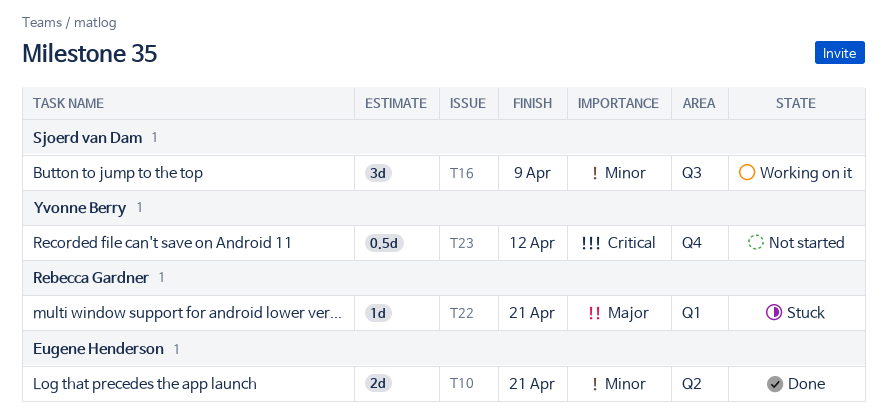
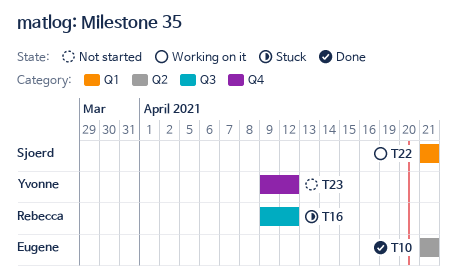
T16, status: Working on it -> Stuck
T16, owner: Sjoerd van Dam -> Rebecca Gardner
T16, due: Apr 9 -> Apr 12
T22, status: Stuck -> Working on it
T22, owner: Rebecca Gardner -> Sjoerd van Dam

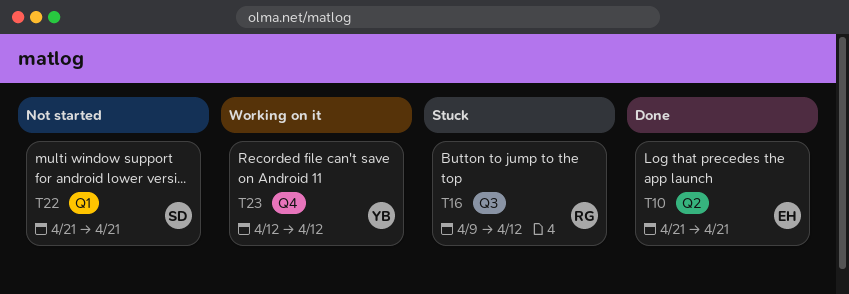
T22, status: Working on it -> Not started
T23, status: Not started -> Working on it
T23, start: Apr 9 -> Apr 12

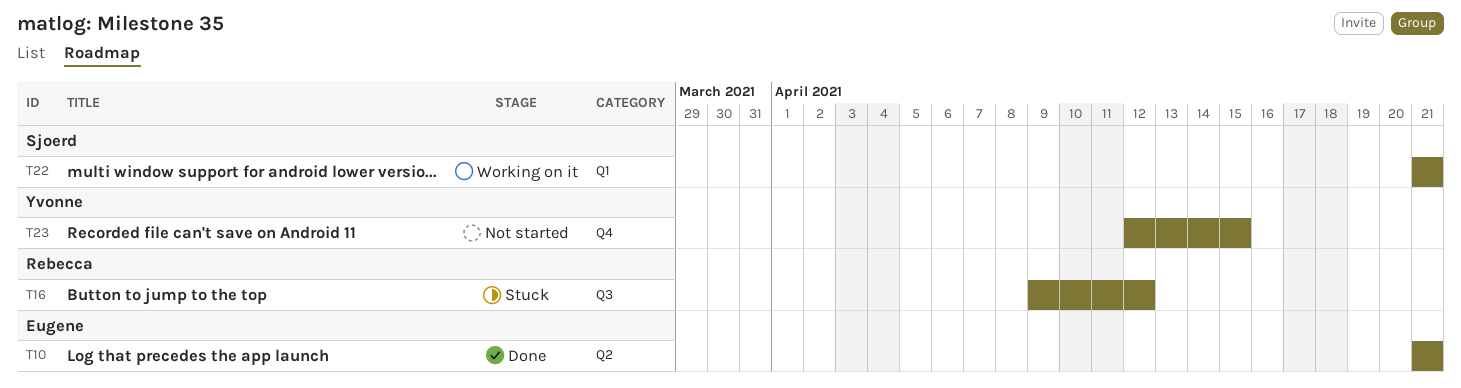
T22, status: Not started -> Working on it
T23, status: Working on it -> Not started
T23, due: Apr 12 -> Apr 15

